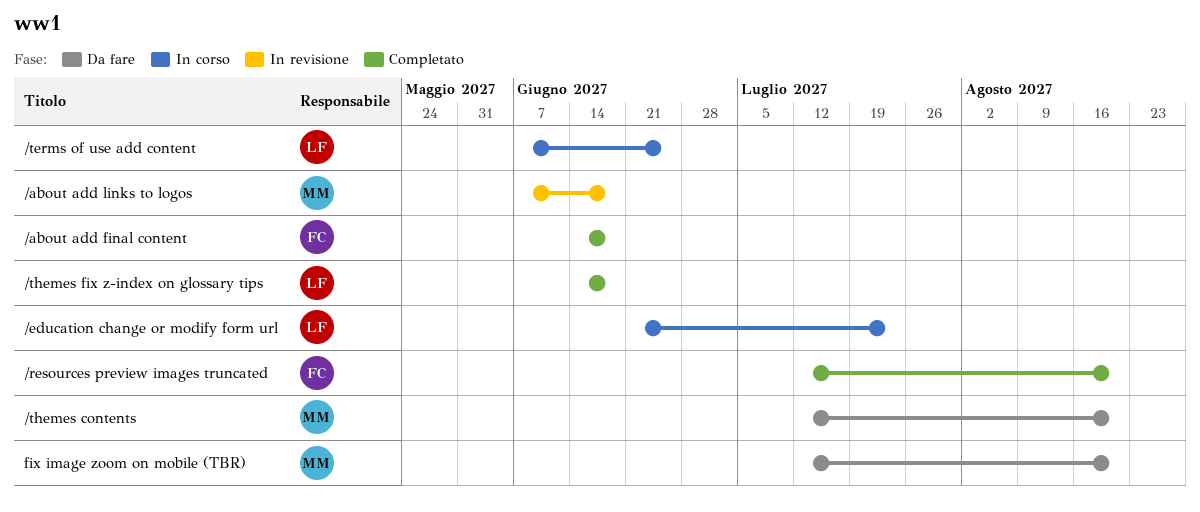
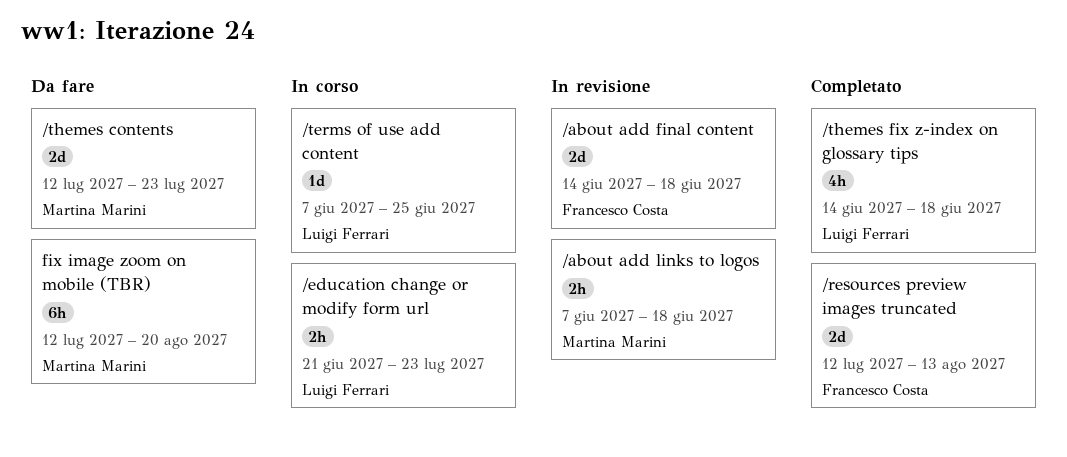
/about add final content, status: Completato -> In revisione
/resources preview images truncated, due: Aug 20 -> Aug 13
/themes contents, due: Aug 20 -> Jul 23

